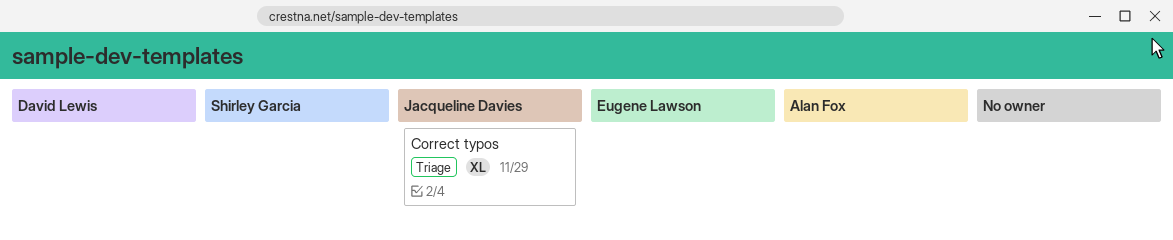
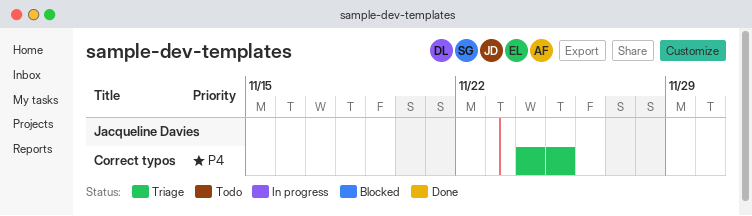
Correct typos, due: Nov 29 -> Nov 25

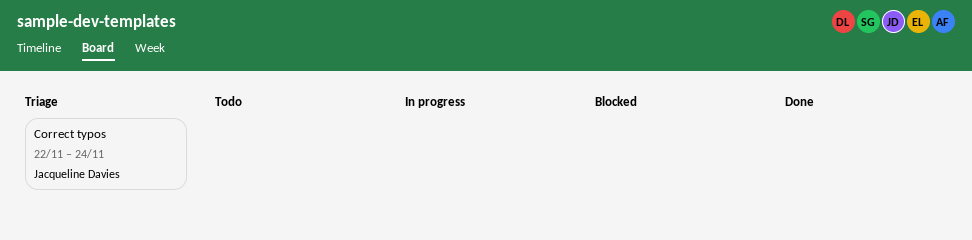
Correct typos, start: Nov 24 -> Nov 22
Correct typos, due: Nov 25 -> Nov 24

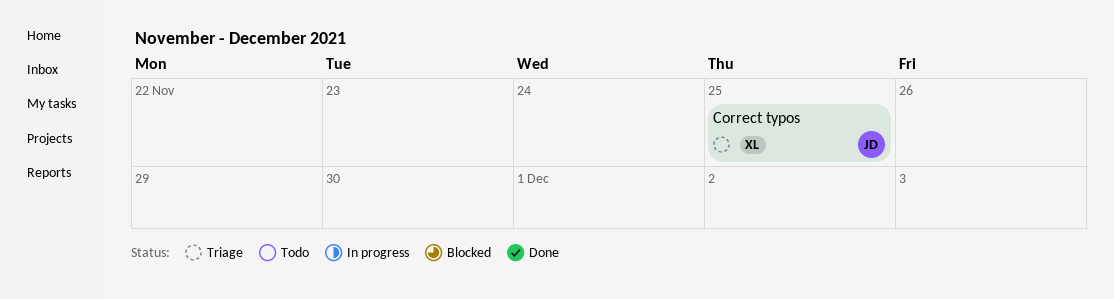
Correct typos, due: Nov 24 -> Nov 25

